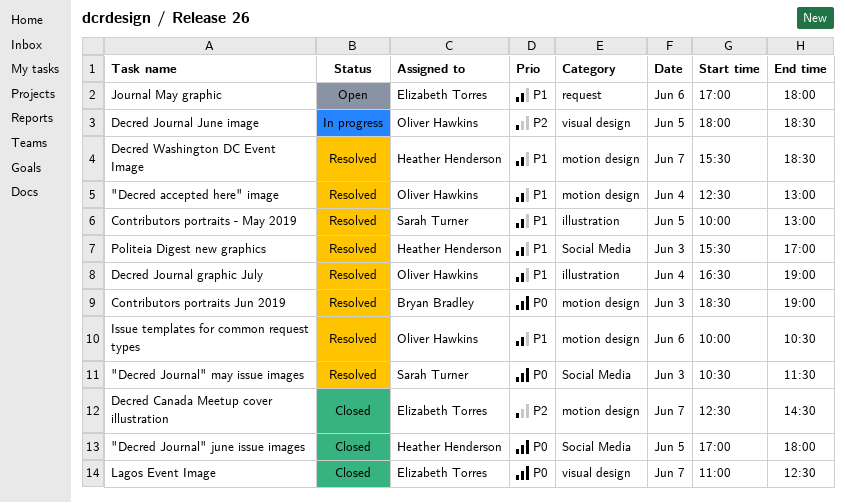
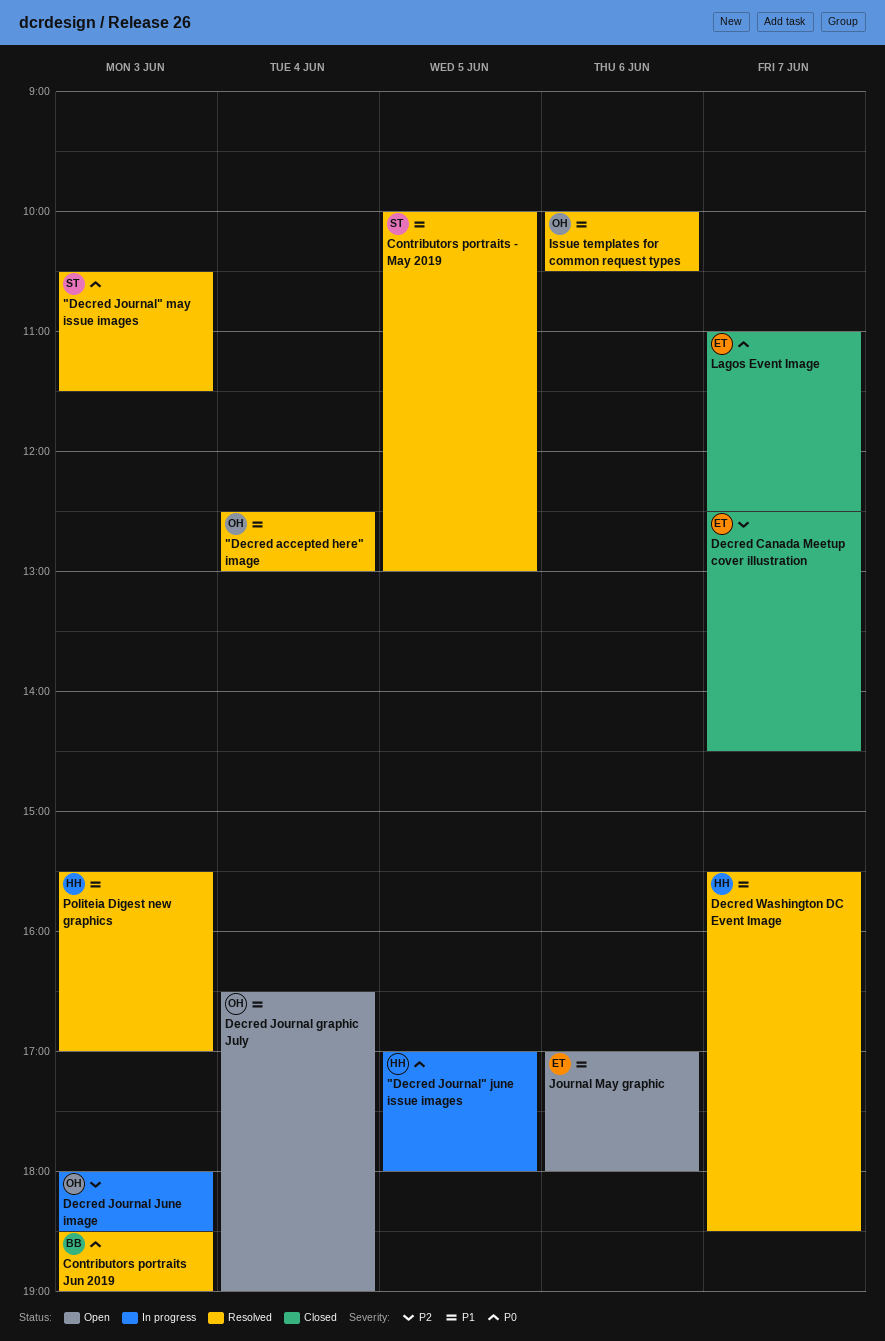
"Decred Journal" june issue images, status: Closed -> In progress
Decred Journal graphic July, status: Resolved -> Open
Decred Journal June image, day: Jun 5 -> Jun 3

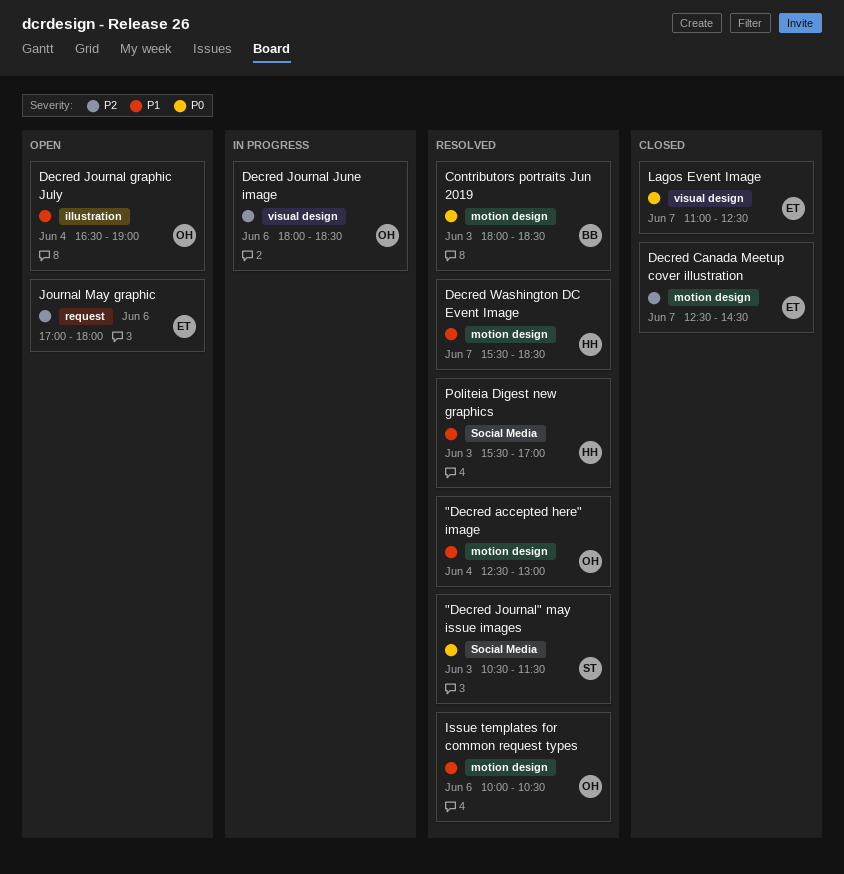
"Decred Journal" june issue images: present -> none
Contributors portraits - May 2019: present -> none
Contributors portraits Jun 2019, begins: 18:30 -> 18:00
Contributors portraits Jun 2019, ends: 19:00 -> 18:30
Decred Journal June image, day: Jun 3 -> Jun 6
Journal May graphic, priority: P1 -> P2

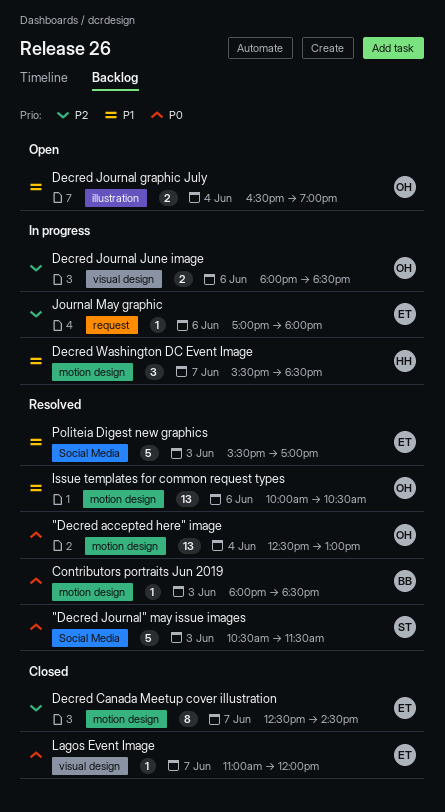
"Decred accepted here" image, priority: P1 -> P0
Decred Washington DC Event Image, status: Resolved -> In progress
Journal May graphic, status: Open -> In progress
Lagos Event Image, ends: 12:30 -> 12:00
Politeia Digest new graphics, owner: HH -> ET

